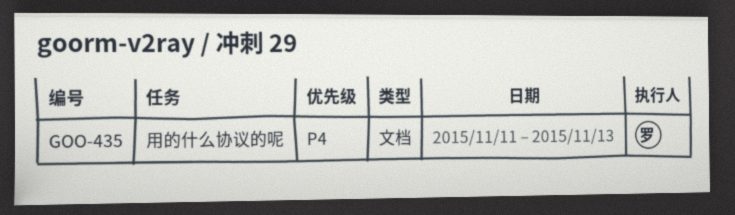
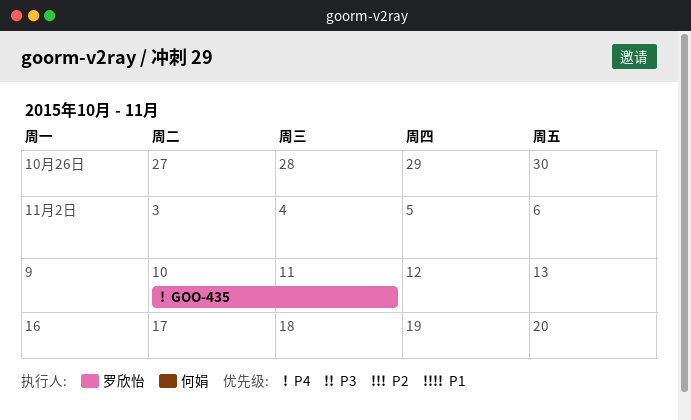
GOO-435, start: Nov 11 -> Nov 10
GOO-435, due: Nov 13 -> Nov 11

